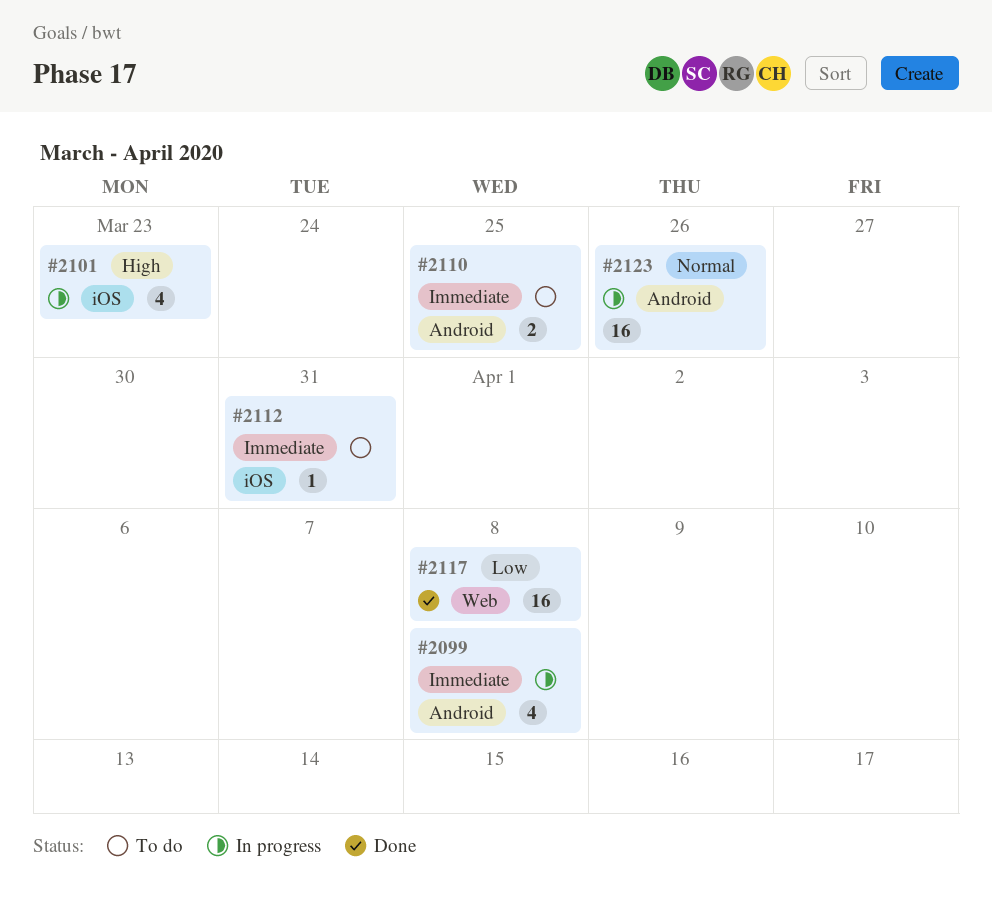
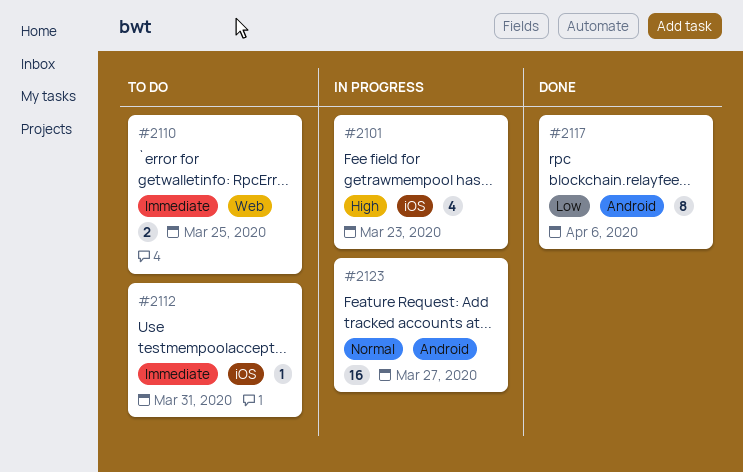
#2099: present -> none
#2110, label: Android -> Web
#2117, label: Web -> Android
#2117, estimate: 16 -> 8
#2117, due: Apr 8 -> Apr 6
#2123, due: Mar 26 -> Mar 27

